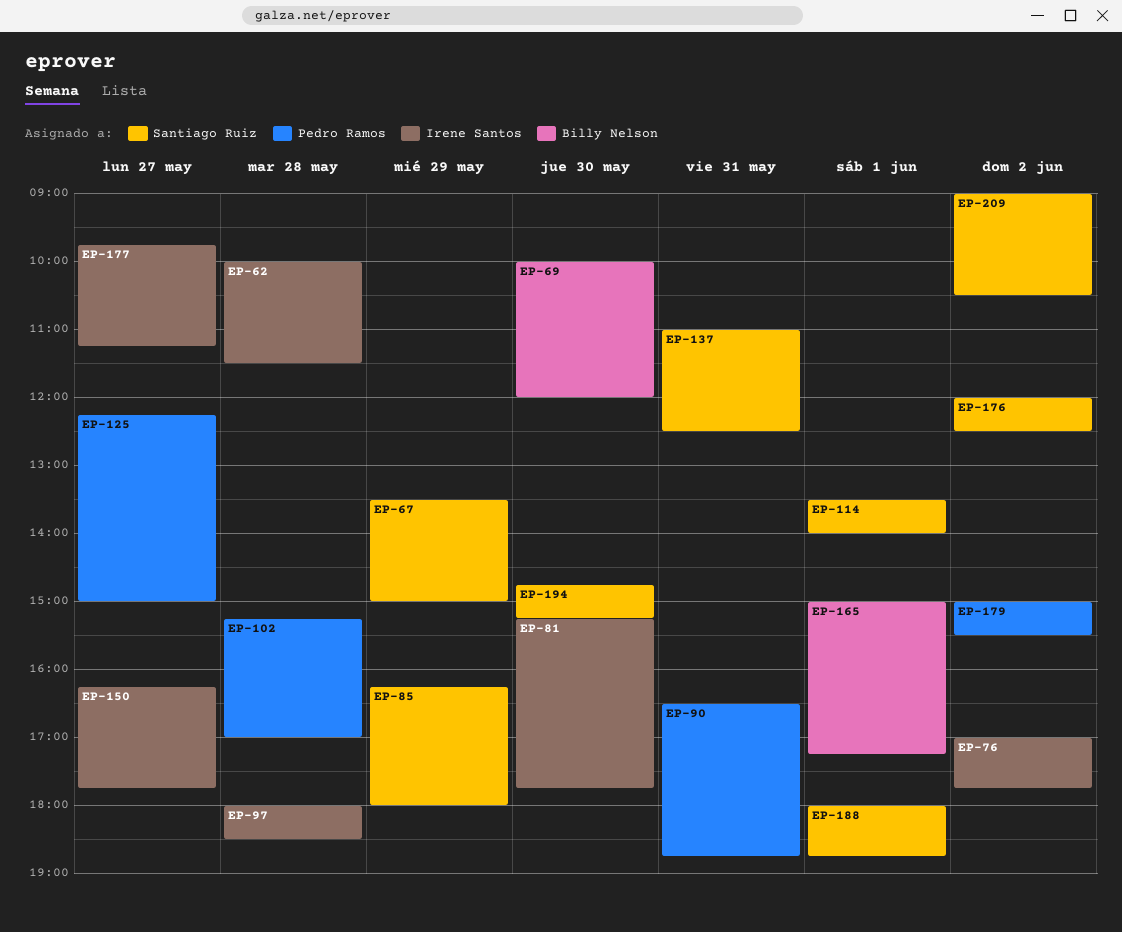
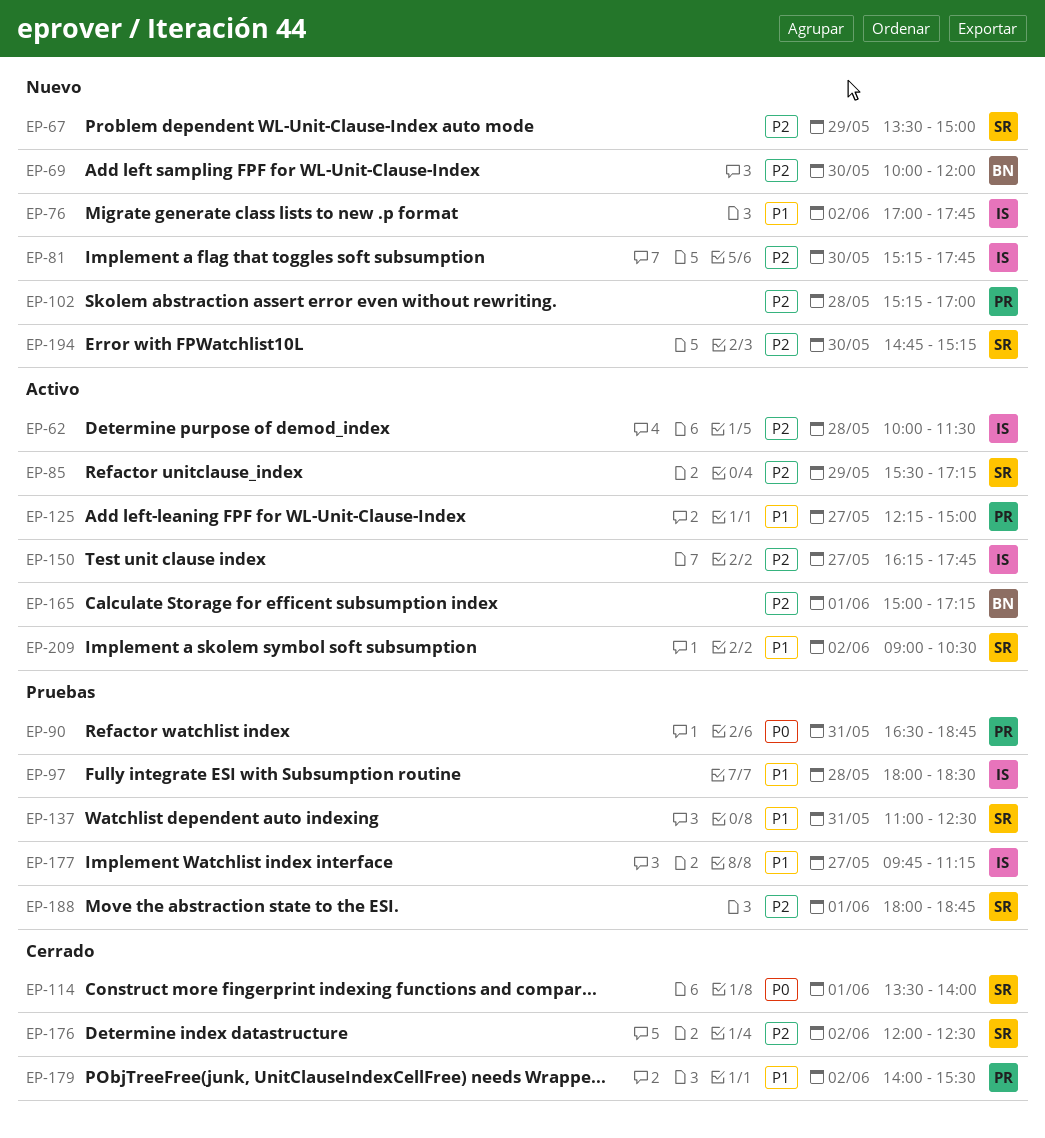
EP-85, begins: 16:15 -> 15:30
EP-85, ends: 18:00 -> 17:15
EP-179, begins: 15:00 -> 14:00

